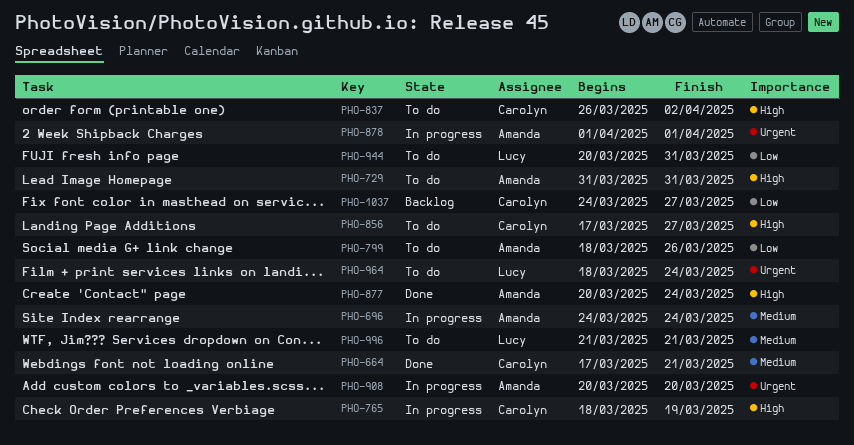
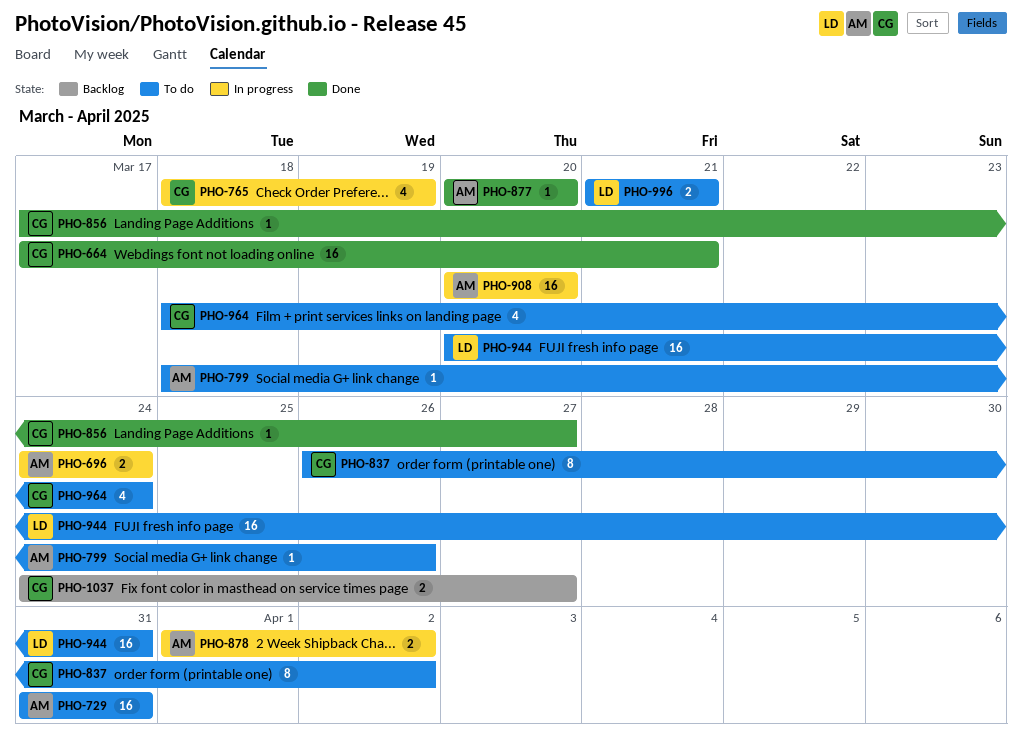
PHO-856, status: To do -> Done
PHO-877, due: Mar 24 -> Mar 20
PHO-878, due: Apr 1 -> Apr 2
PHO-964, owner: Lucy -> Carolyn

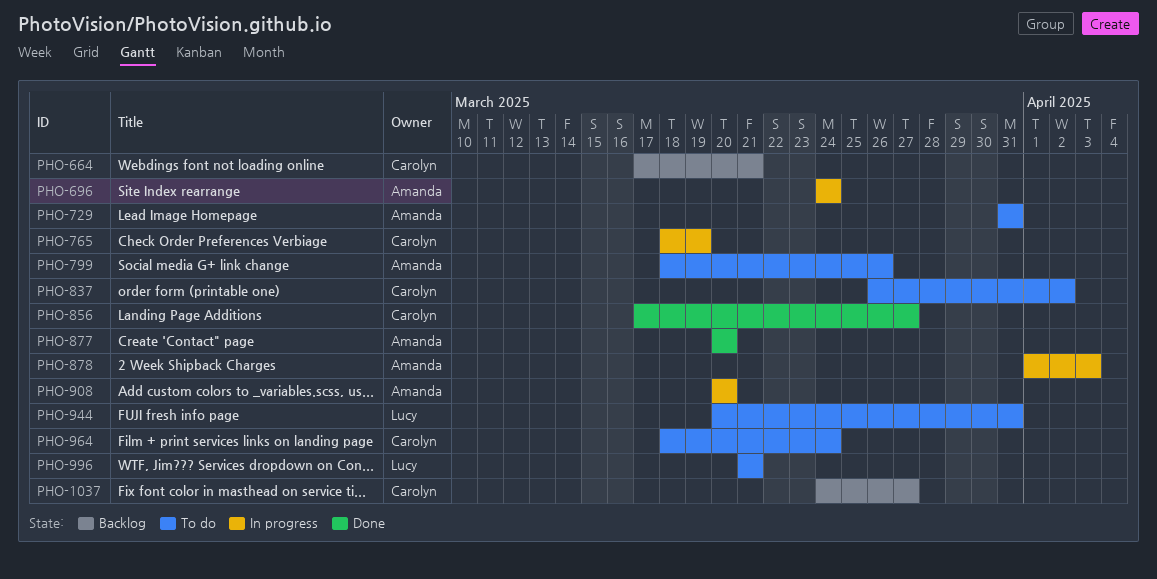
PHO-664, status: Done -> Backlog
PHO-878, due: Apr 2 -> Apr 3

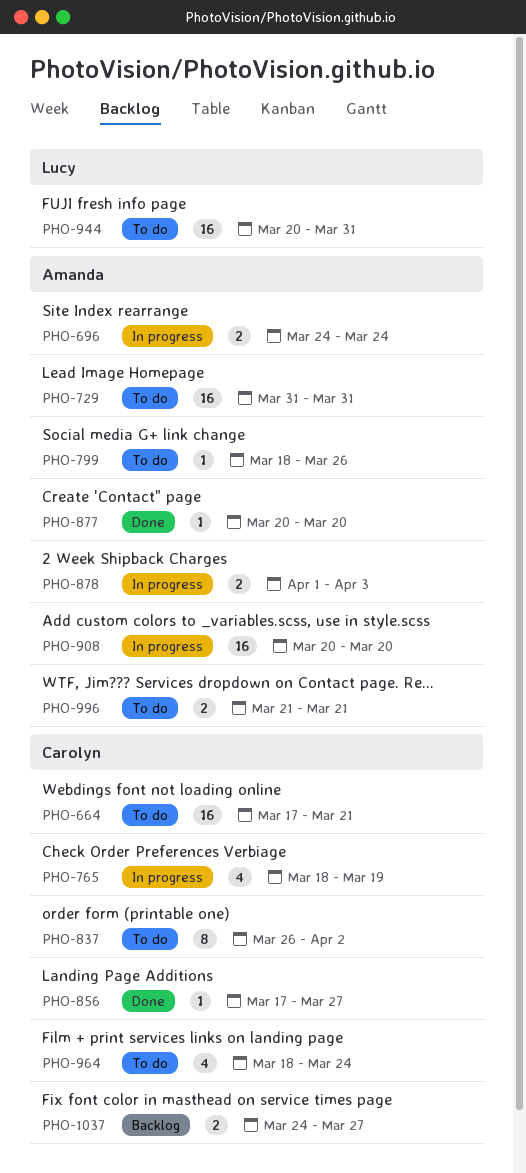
PHO-664, status: Backlog -> To do
PHO-996, owner: Lucy -> Amanda

